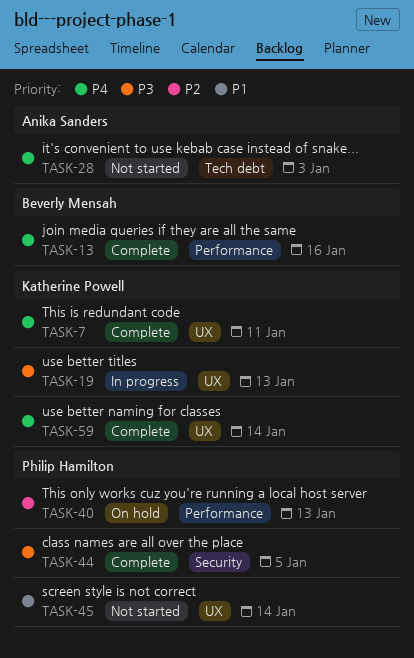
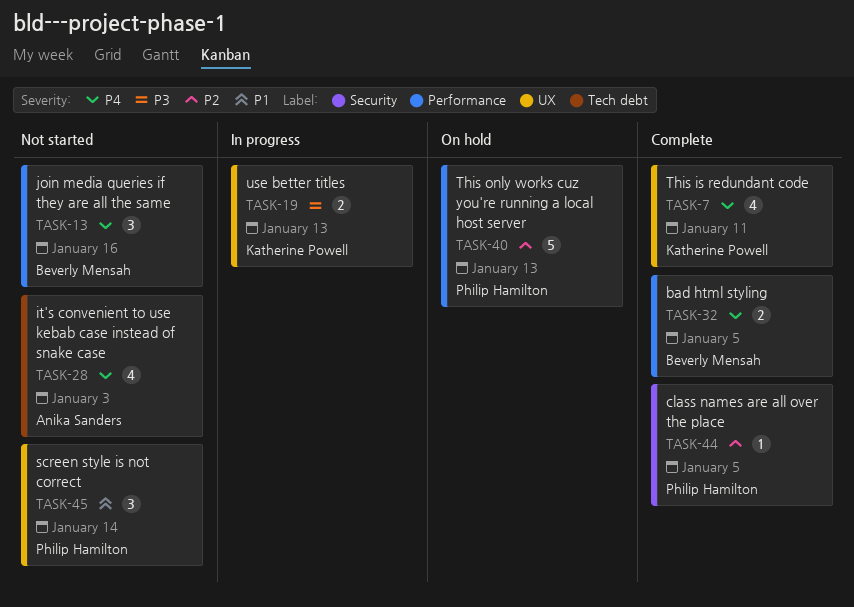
TASK-13, status: Complete -> Not started
TASK-32: none -> present
TASK-44, priority: P3 -> P2
TASK-59: present -> none

